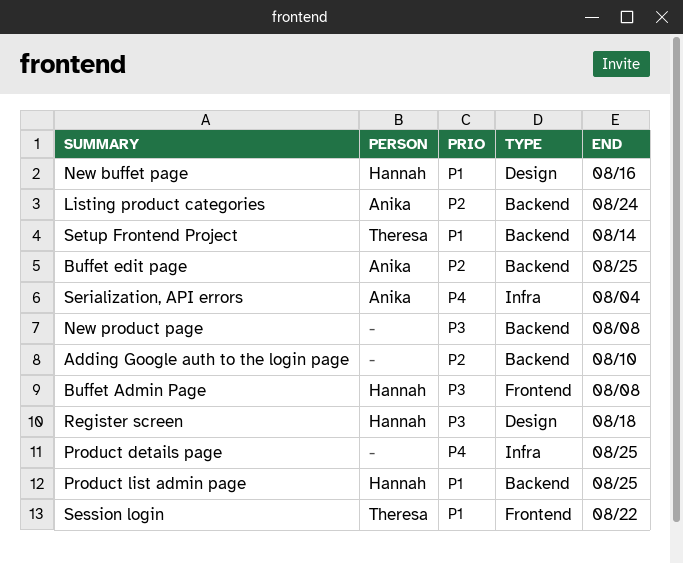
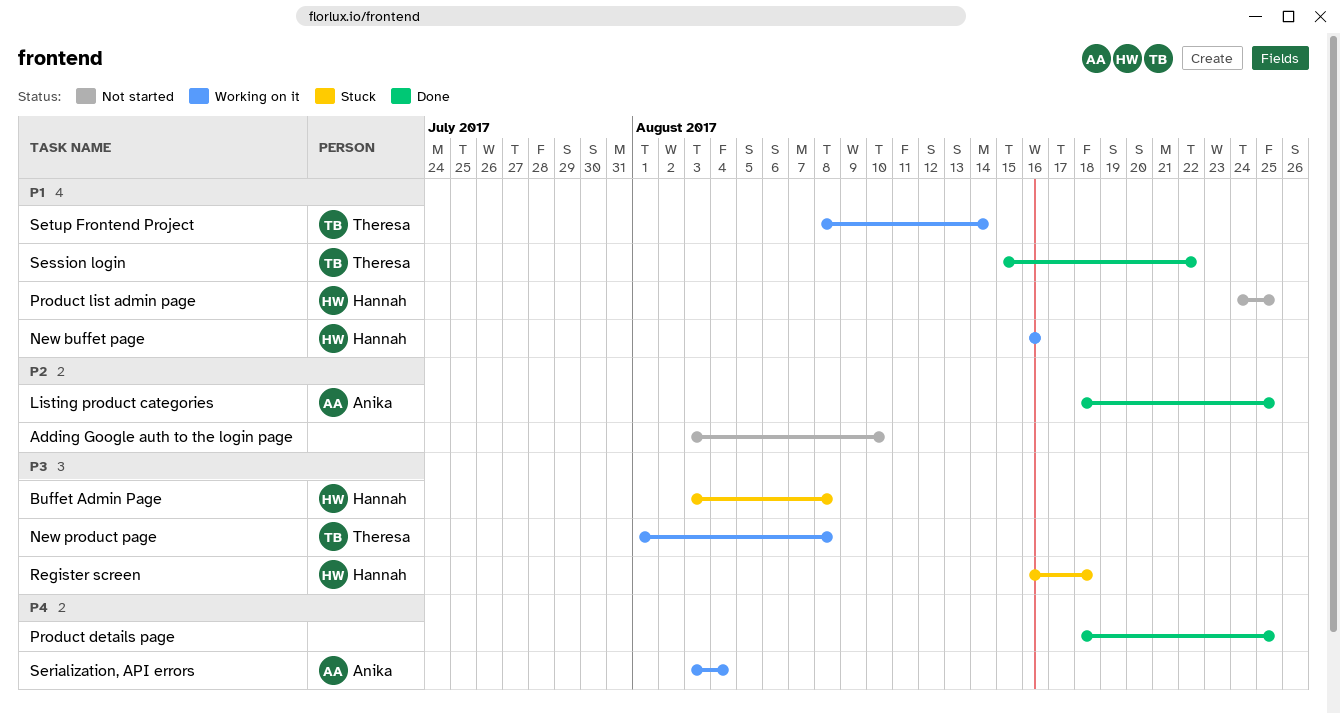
Buffet edit page: present -> none
Listing product categories, due: Aug 24 -> Aug 25
New product page, owner: none -> Theresa

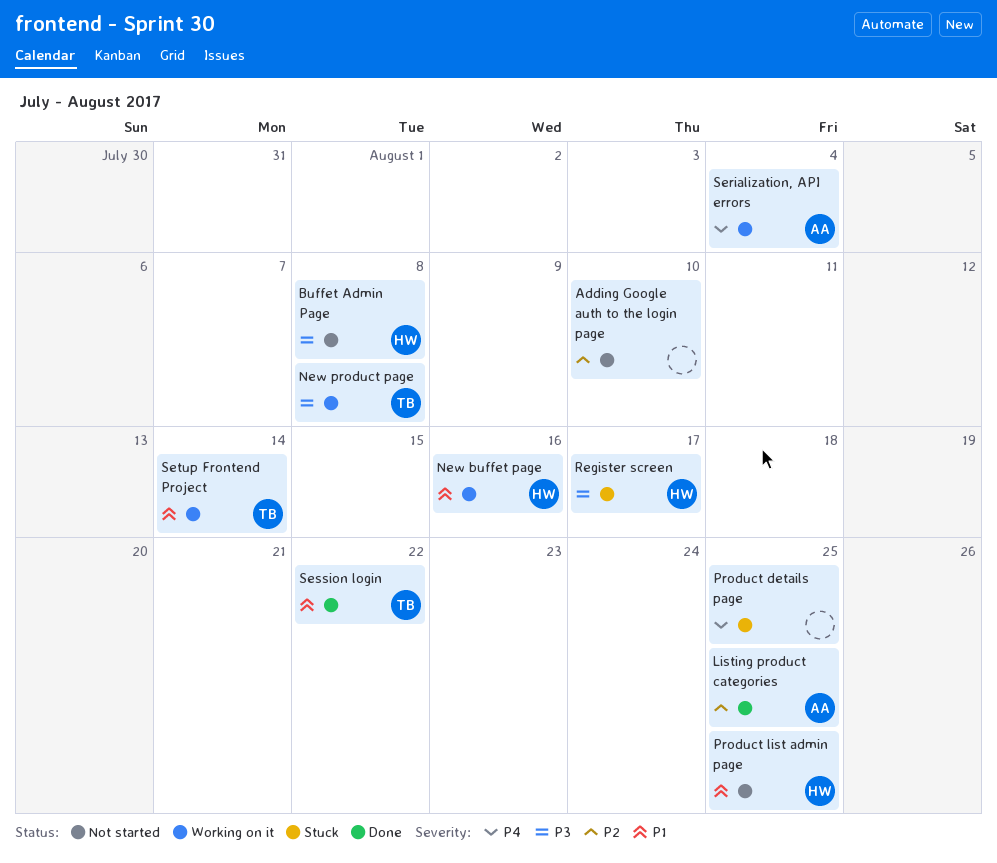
Buffet Admin Page, status: Stuck -> Not started
Product details page, status: Done -> Stuck
Register screen, due: Aug 18 -> Aug 17

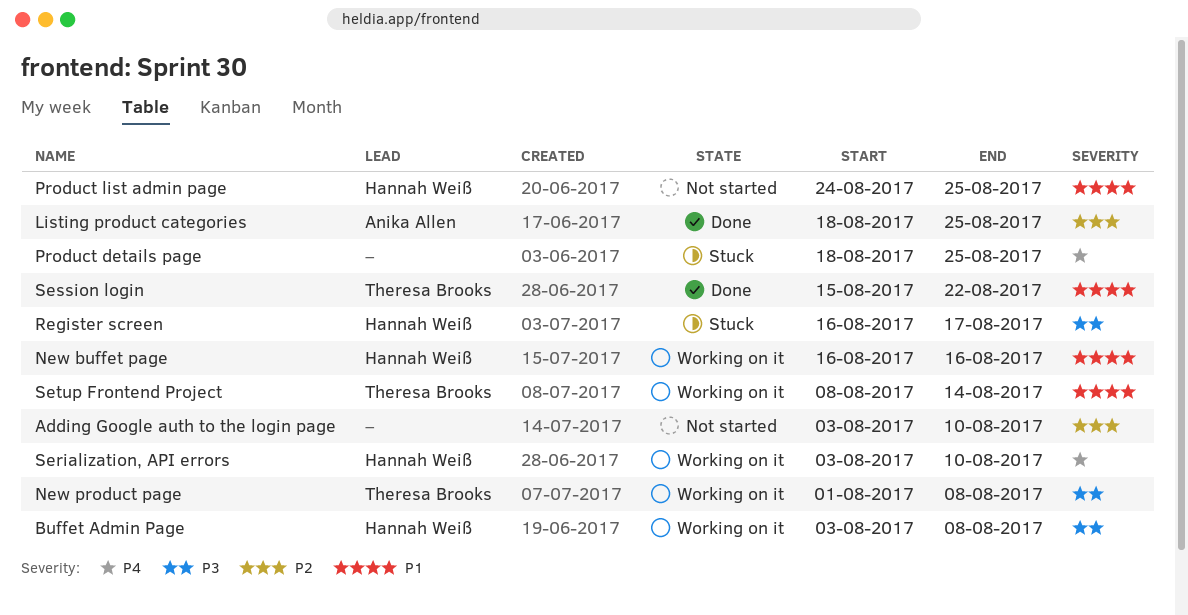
Buffet Admin Page, status: Not started -> Working on it
Serialization, API errors, owner: Anika Allen -> Hannah Weiß
Serialization, API errors, due: Aug 4 -> Aug 10

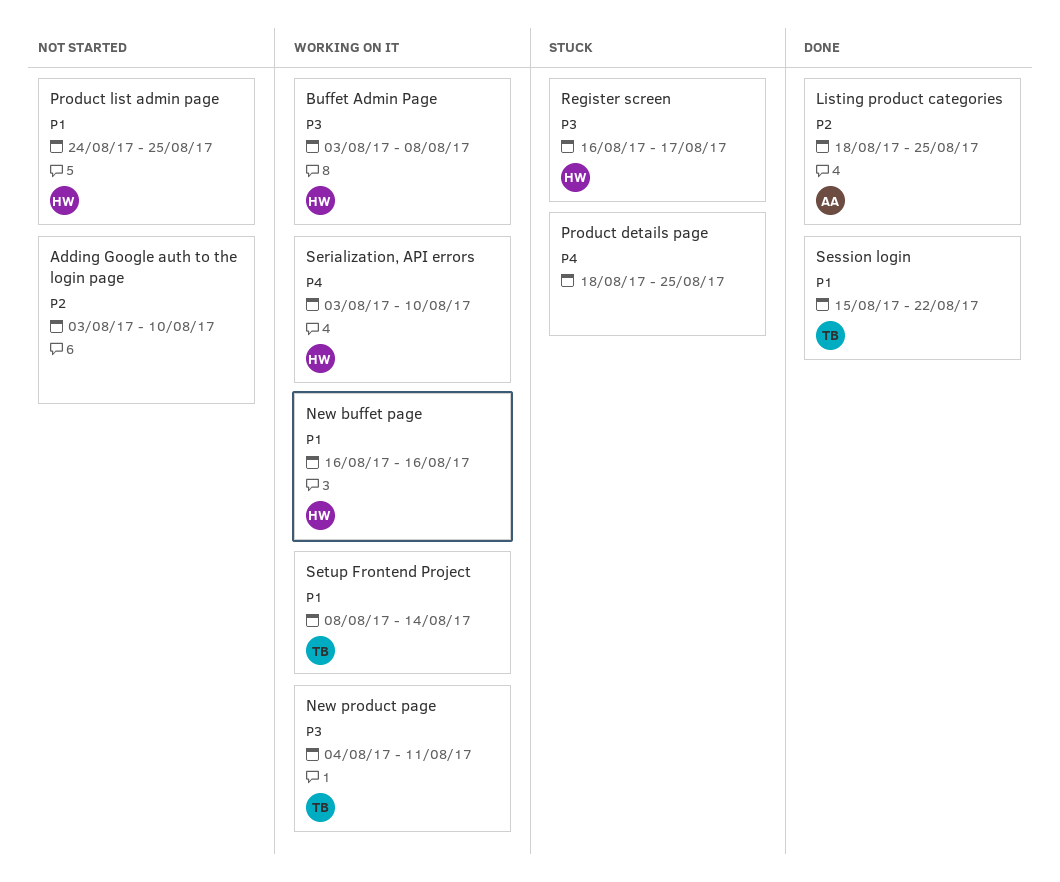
New product page, start: Aug 1 -> Aug 4
New product page, due: Aug 8 -> Aug 11

